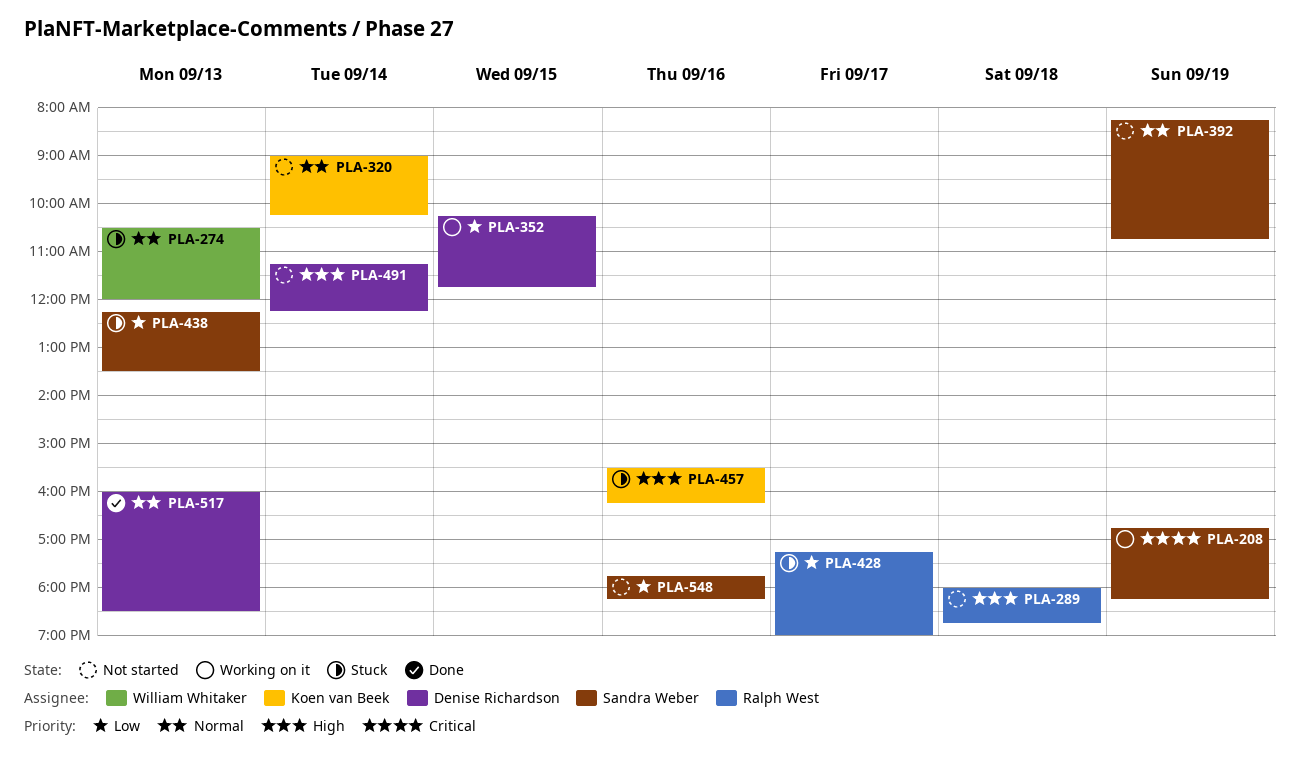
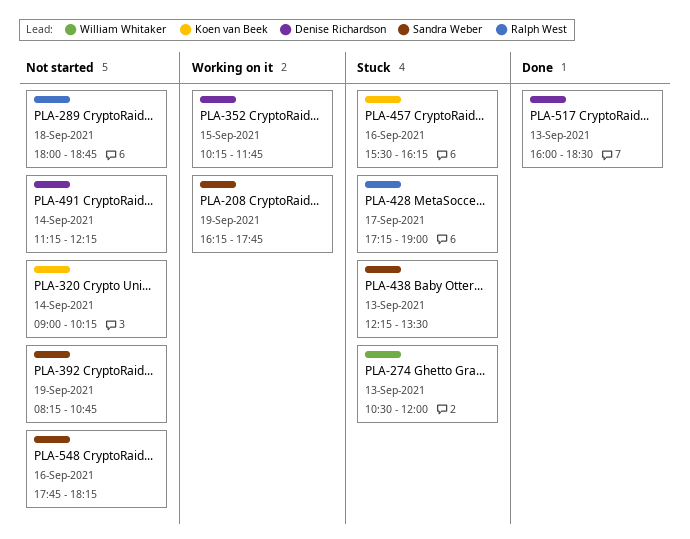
PLA-208, begins: 16:45 -> 16:15
PLA-208, ends: 18:15 -> 17:45

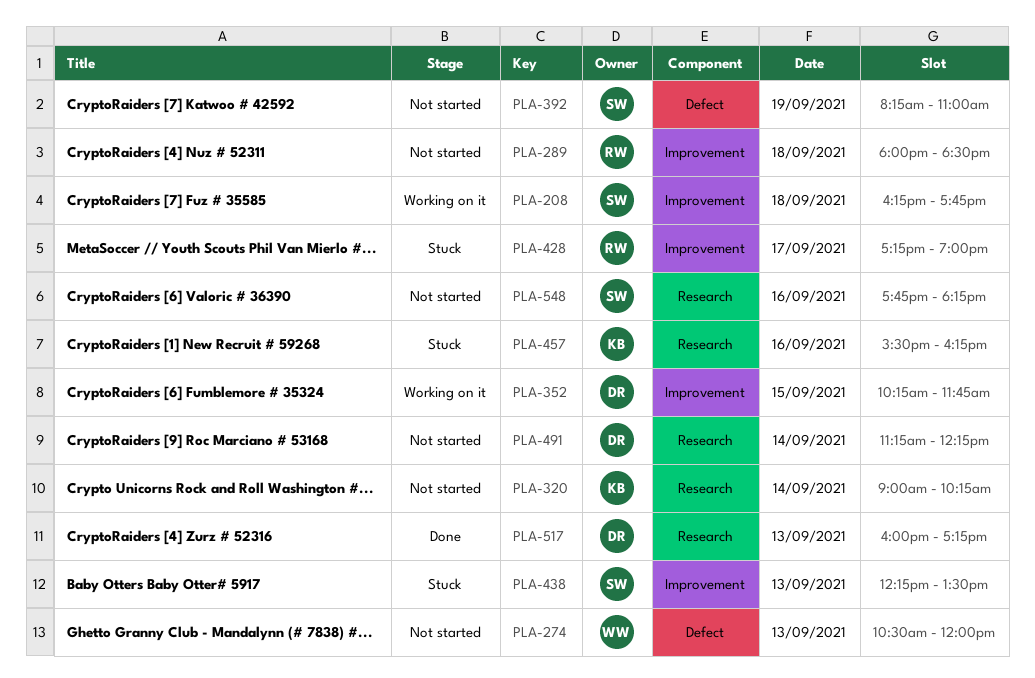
PLA-208, day: Sep 19 -> Sep 18
PLA-274, status: Stuck -> Not started
PLA-289, ends: 18:45 -> 18:30
PLA-392, ends: 10:45 -> 11:00
PLA-517, ends: 18:30 -> 17:15

